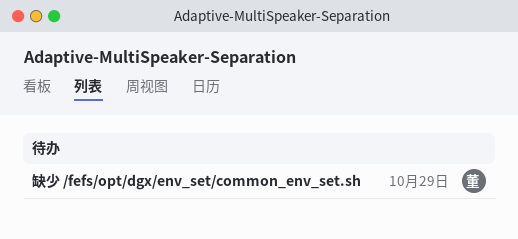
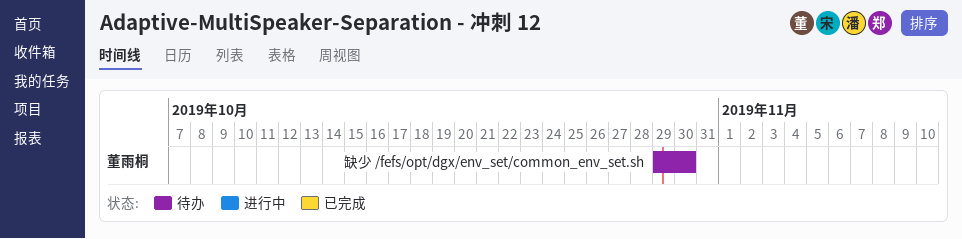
缺少 /fefs/opt/dgx/env_set/common_env_set.sh, due: Oct 29 -> Oct 30

